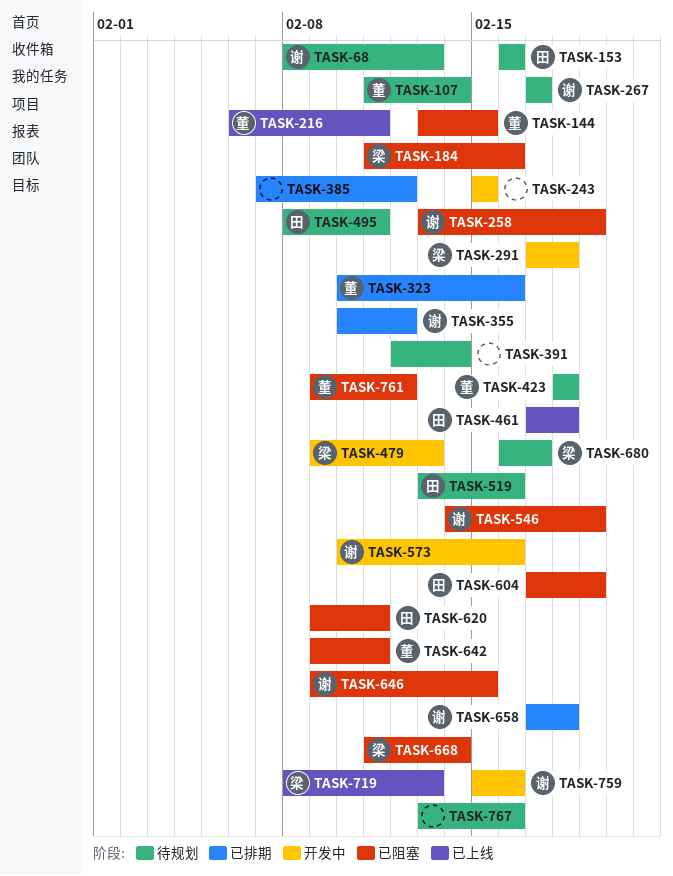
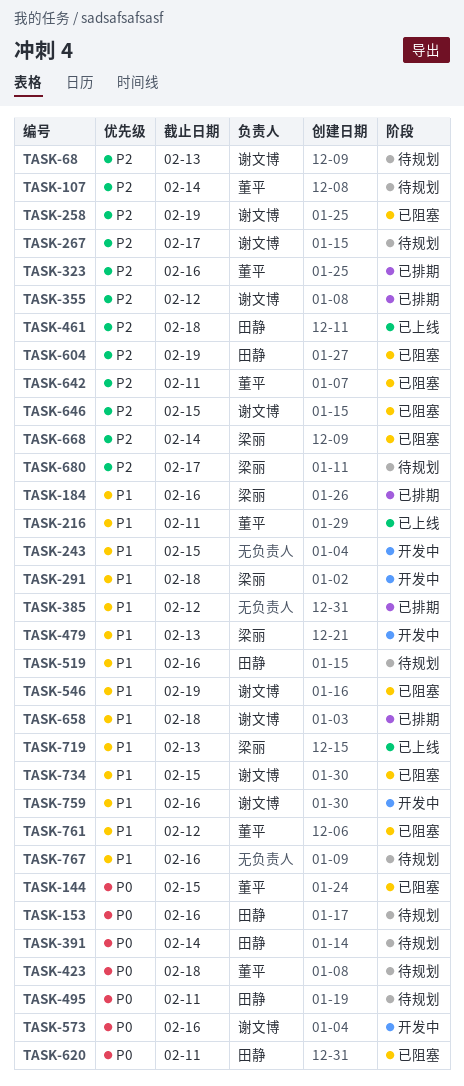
TASK-184, status: 已阻塞 -> 已排期
TASK-391, owner: none -> 田静
TASK-734: none -> present

